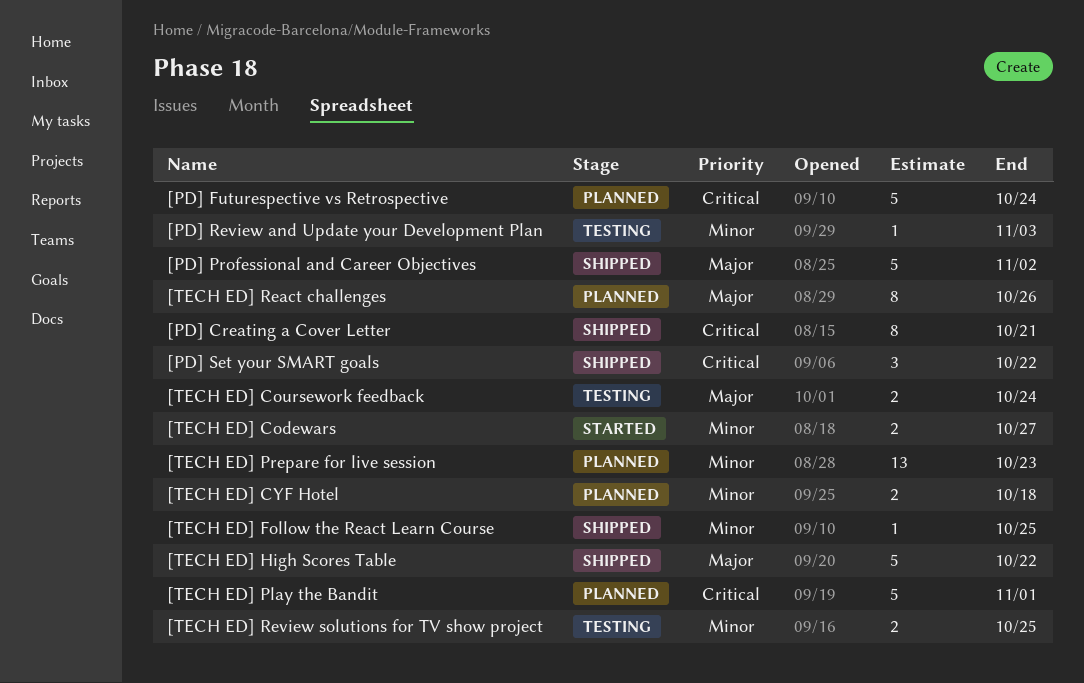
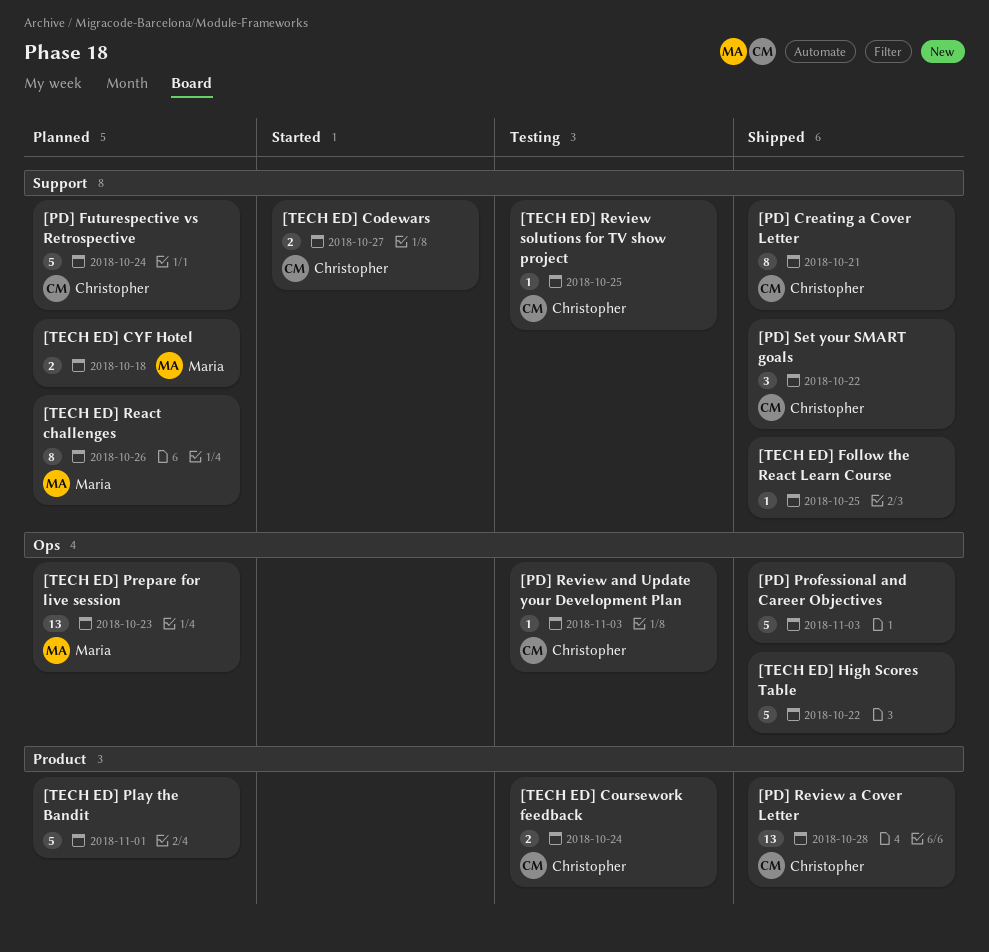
[PD] Professional and Career Objectives, due: Nov 2 -> Nov 3
[PD] Review a Cover Letter: none -> present
[TECH ED] Review solutions for TV show project, estimate: 2 -> 1

